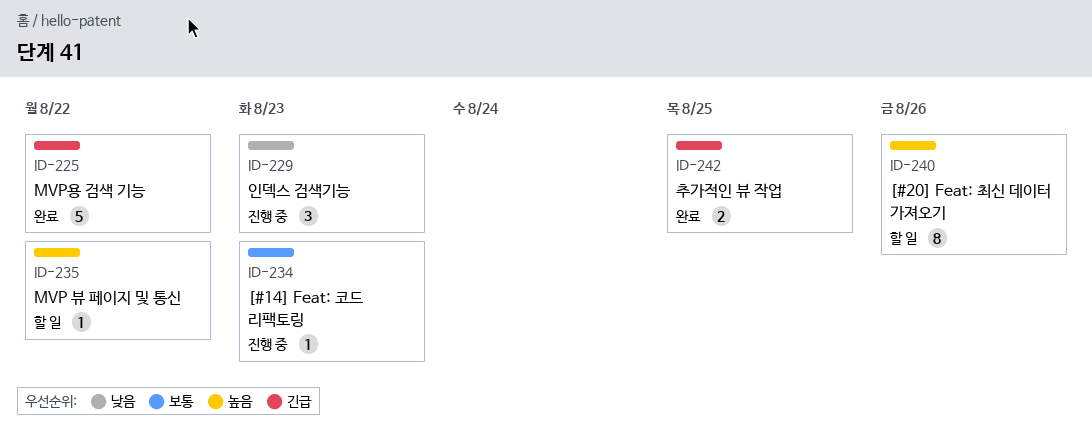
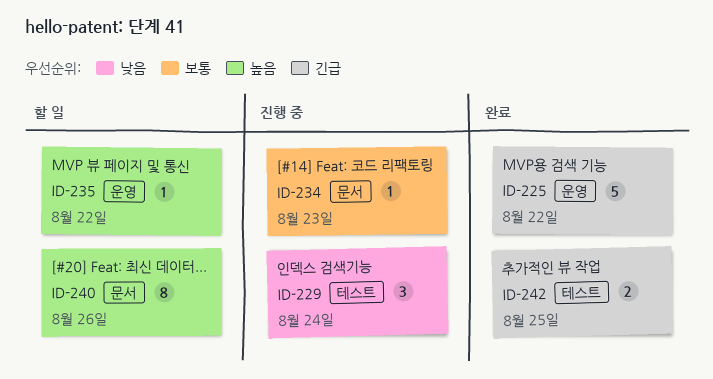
ID-229, due: Aug 23 -> Aug 24

